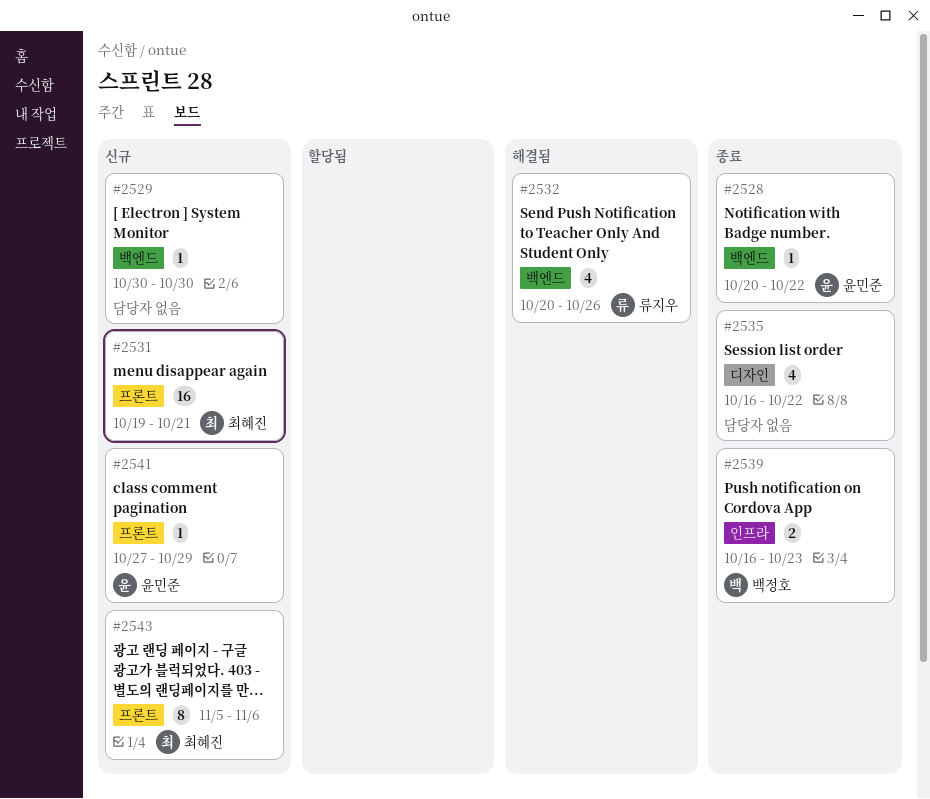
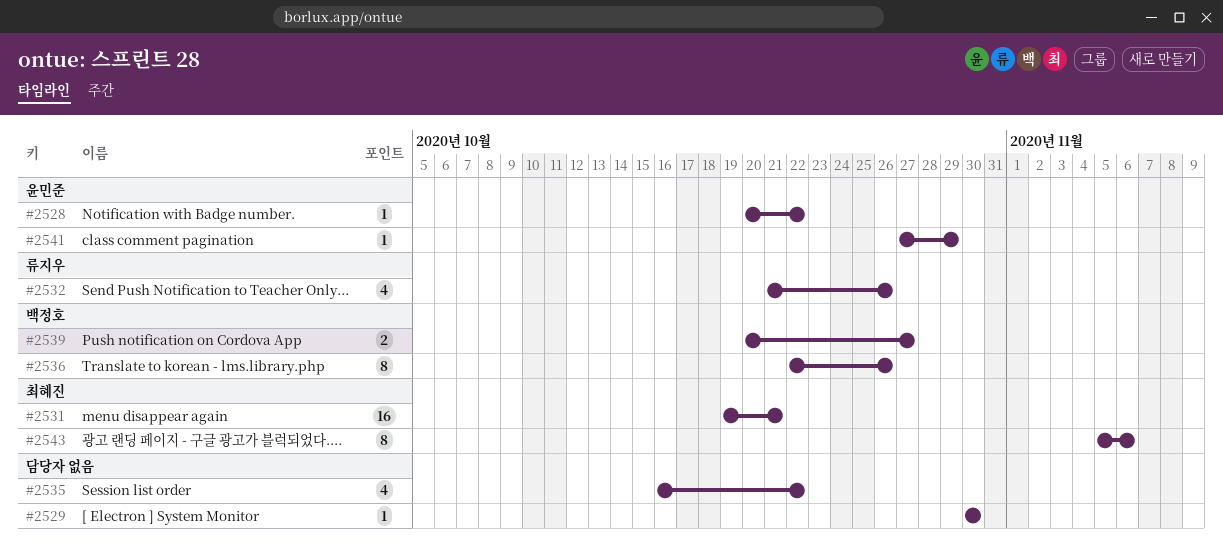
#2532, start: Oct 20 -> Oct 21
#2536: none -> present
#2539, start: Oct 16 -> Oct 20
#2539, due: Oct 23 -> Oct 27

